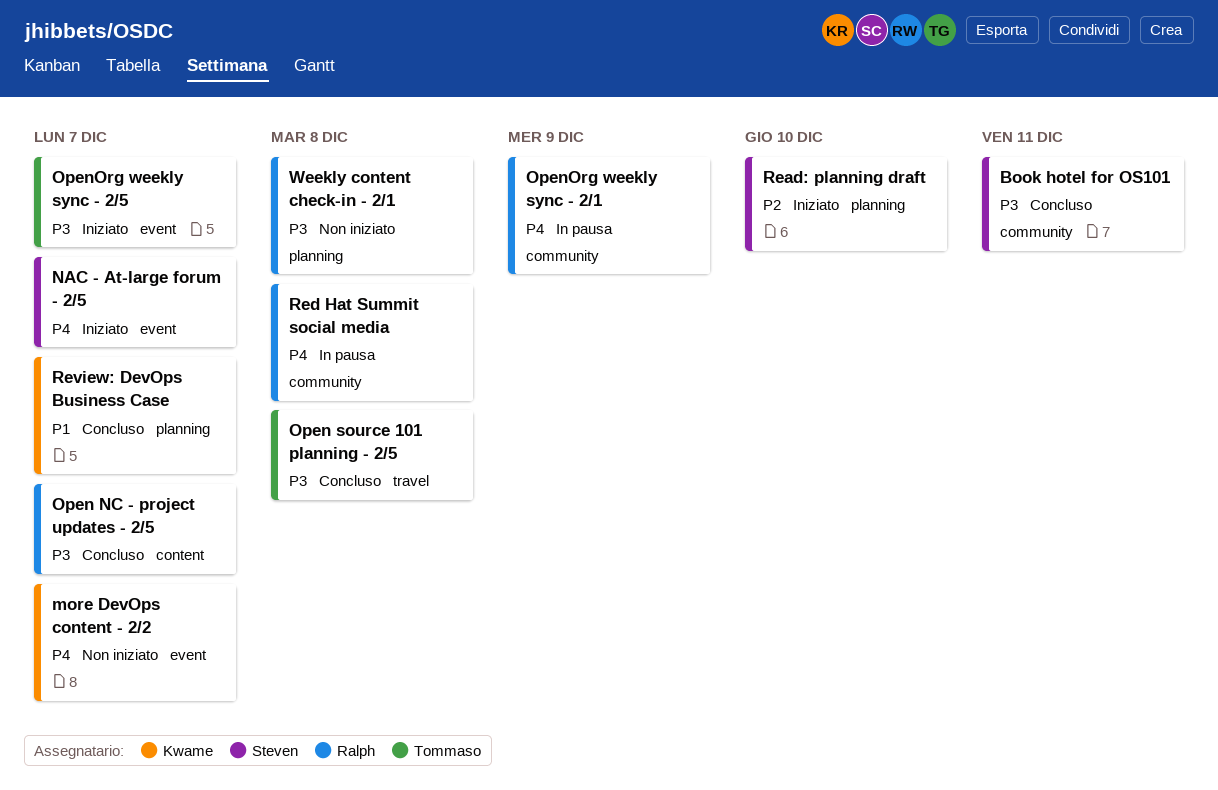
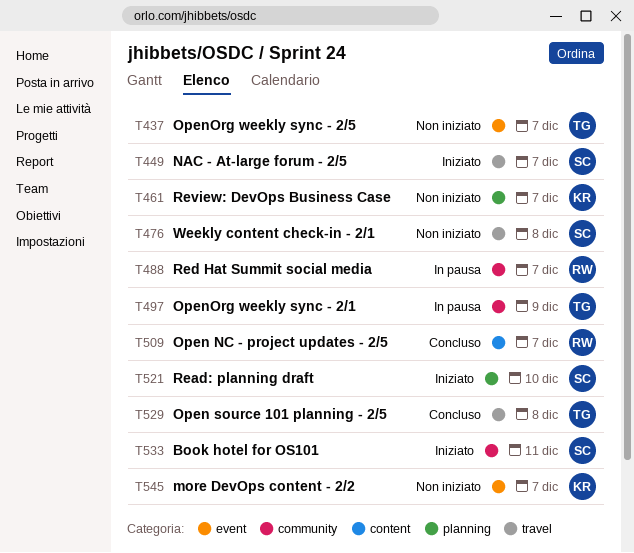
Book hotel for OS101, status: Concluso -> Iniziato
NAC - At-large forum - 2/5, label: event -> travel
OpenOrg weekly sync - 2/1, owner: Ralph -> Tommaso
OpenOrg weekly sync - 2/5, status: Iniziato -> Non iniziato
Red Hat Summit social media, due: Dec 8 -> Dec 7
Review: DevOps Business Case, status: Concluso -> Non iniziato
Weekly content check-in - 2/1, owner: Ralph -> Steven
Weekly content check-in - 2/1, label: planning -> travel

